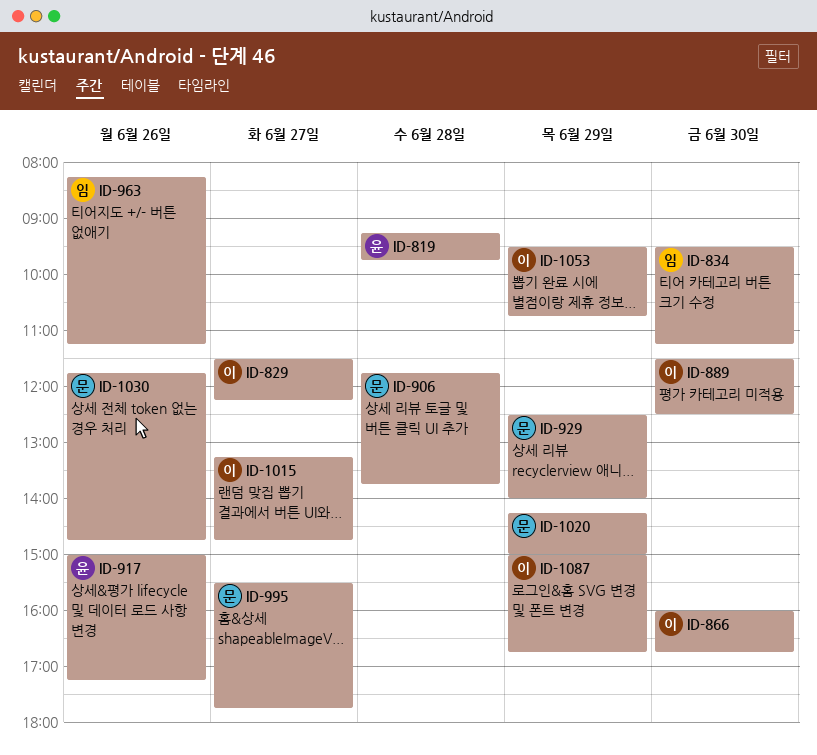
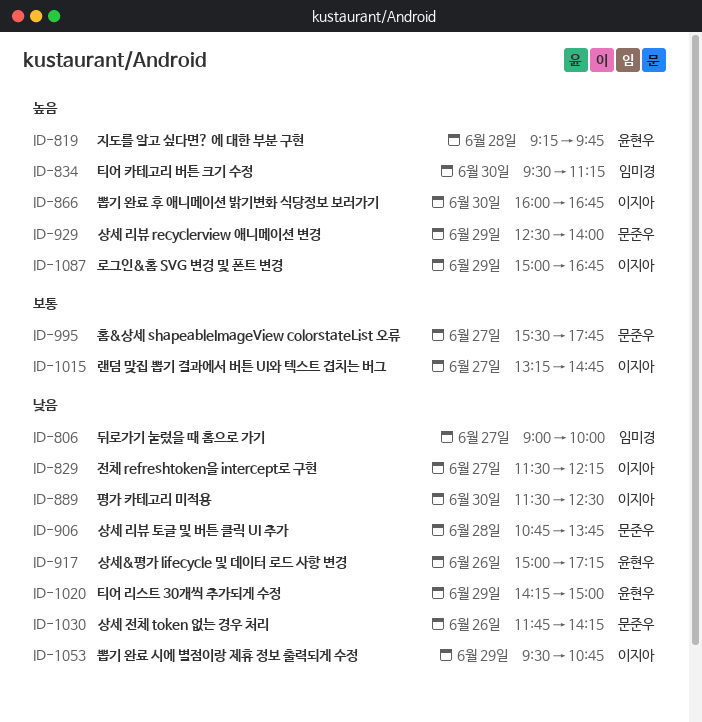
ID-806: none -> present
ID-906, begins: 11:45 -> 10:45
ID-963: present -> none
ID-1020, owner: 문준우 -> 윤현우
ID-1030, ends: 14:45 -> 14:15

